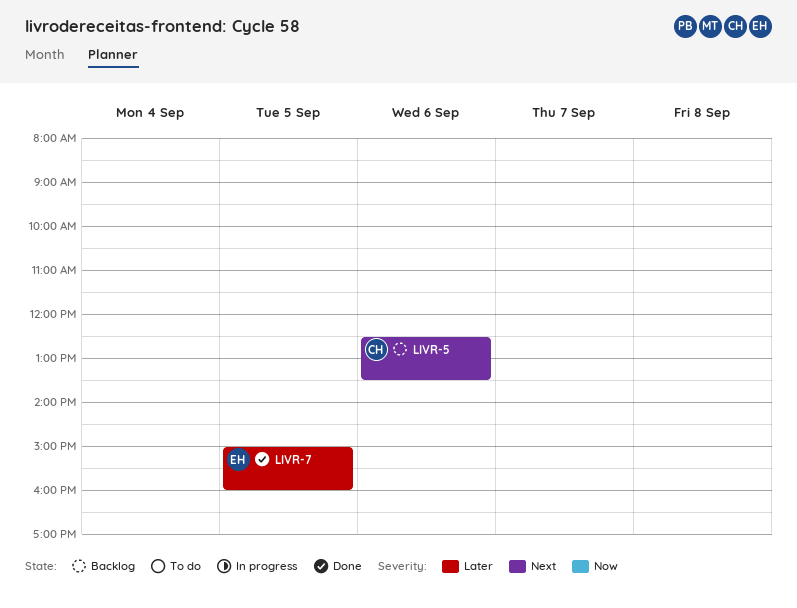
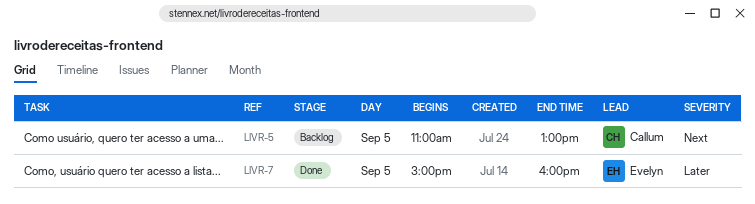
LIVR-5, day: Sep 6 -> Sep 5
LIVR-5, begins: 12:30 -> 11:00
LIVR-5, ends: 13:30 -> 13:00

